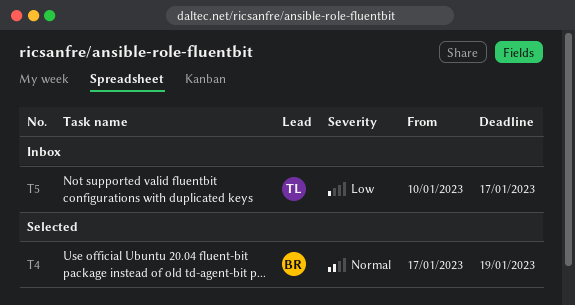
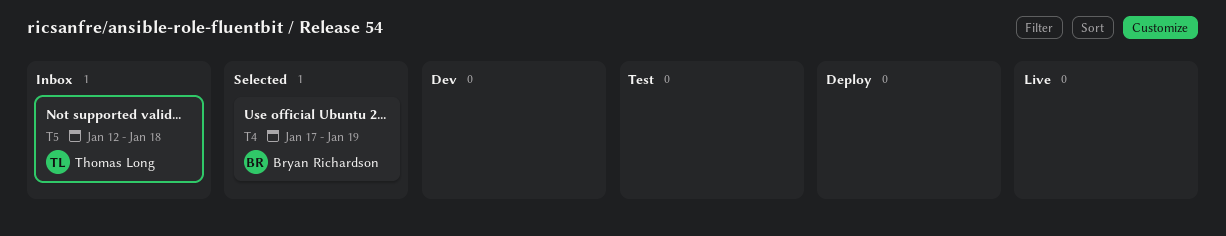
T5, start: Jan 10 -> Jan 12
T5, due: Jan 17 -> Jan 18

